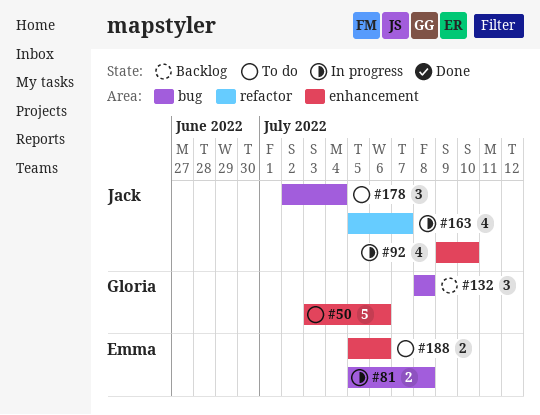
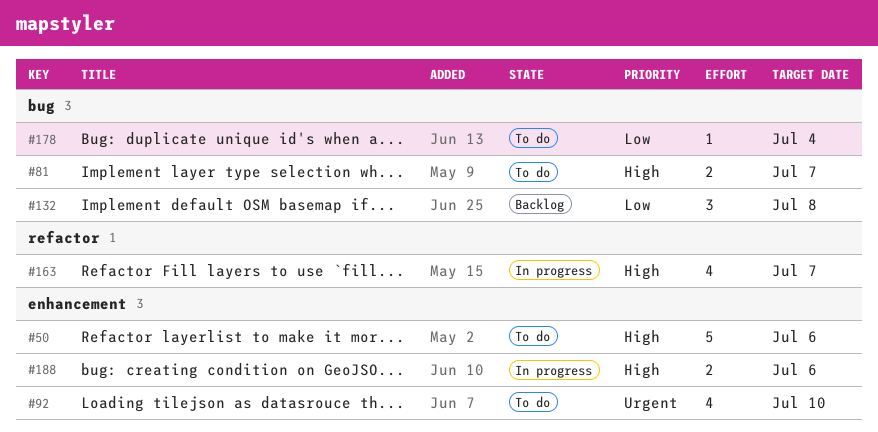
#81, status: In progress -> To do
#81, due: Jul 8 -> Jul 7
#92, status: In progress -> To do
#178, estimate: 3 -> 1
#188, status: To do -> In progress

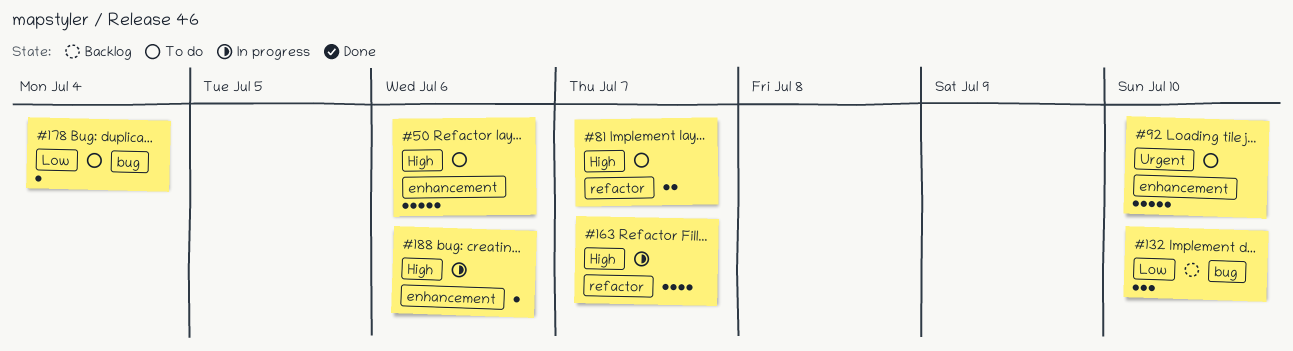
#81, label: bug -> refactor
#92, estimate: 4 -> 5
#132, due: Jul 8 -> Jul 10
#188, estimate: 2 -> 1

